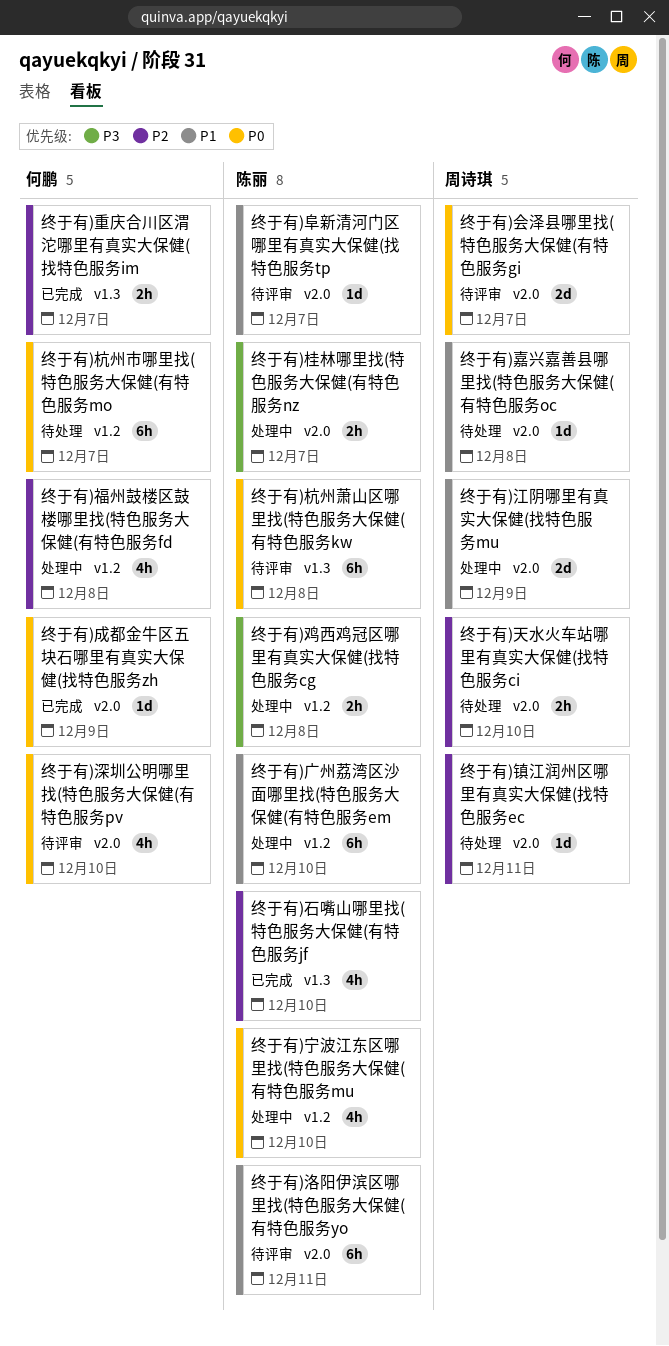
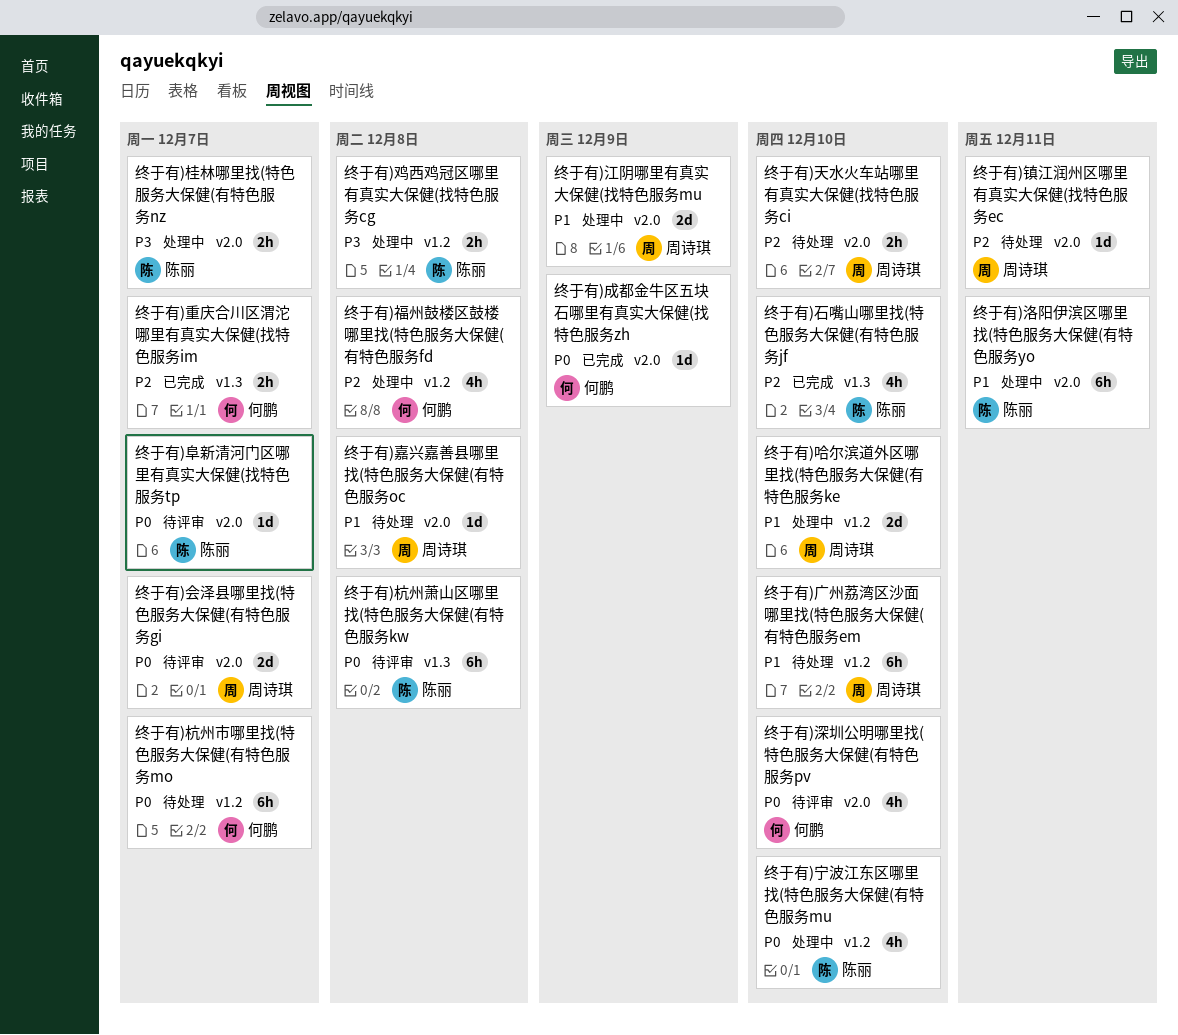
终于有)哈尔滨道外区哪里找(特色服务大保健(有特色服务ke: none -> present
终于有)广州荔湾区沙面哪里找(特色服务大保健(有特色服务em, status: 处理中 -> 待处理
终于有)广州荔湾区沙面哪里找(特色服务大保健(有特色服务em, owner: 陈丽 -> 周诗琪
终于有)洛阳伊滨区哪里找(特色服务大保健(有特色服务yo, status: 待评审 -> 处理中
终于有)阜新清河门区哪里有真实大保健(找特色服务tp, priority: P1 -> P0

